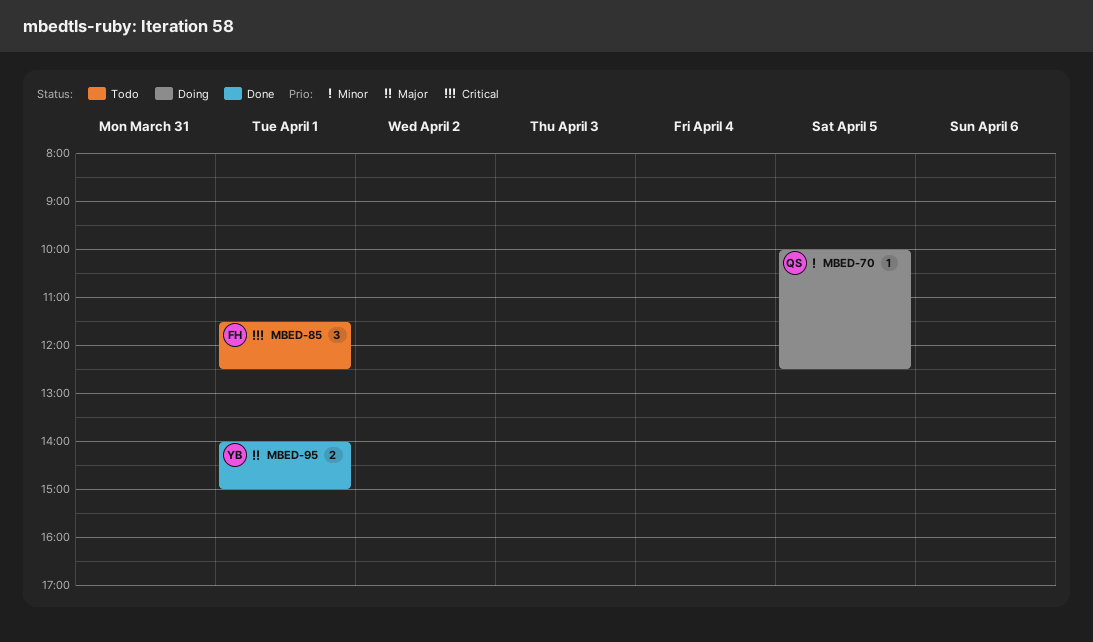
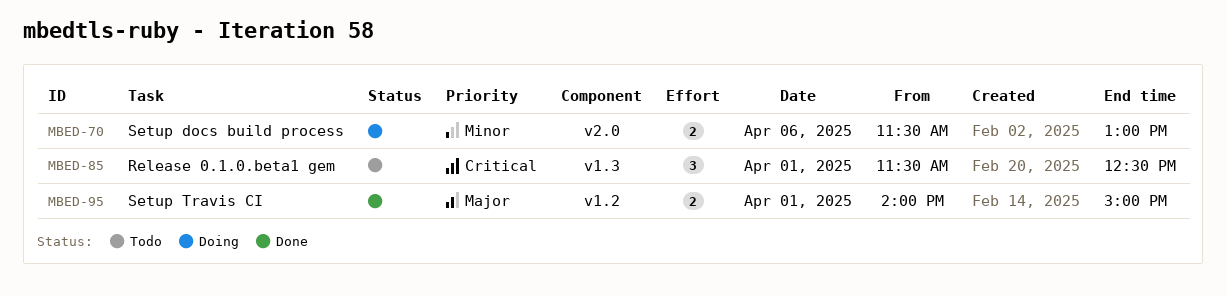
MBED-70, estimate: 1 -> 2
MBED-70, day: Apr 5 -> Apr 6
MBED-70, begins: 10:00 -> 11:30
MBED-70, ends: 12:30 -> 13:00

